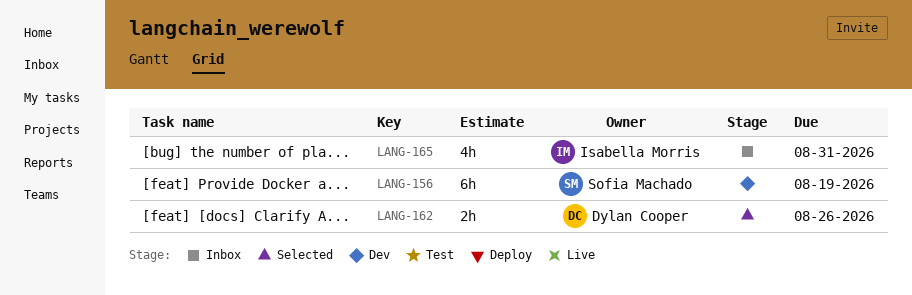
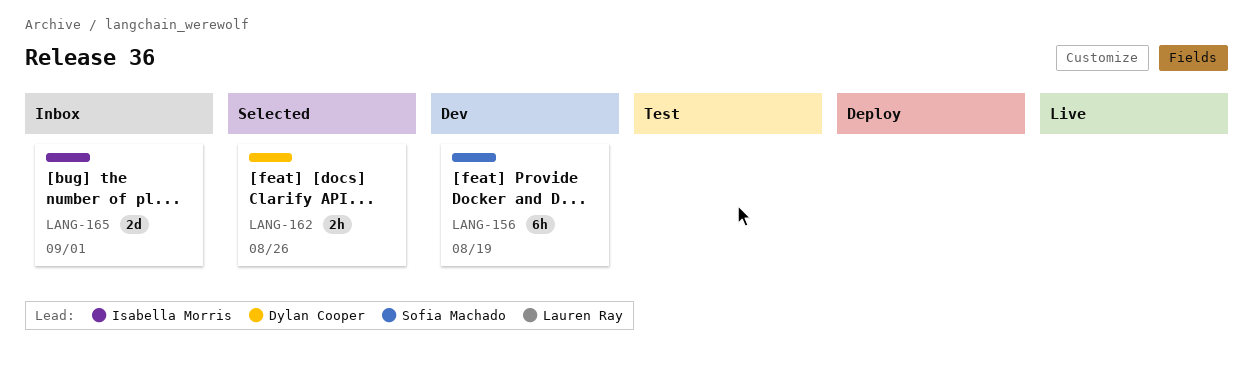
LANG-165, estimate: 4h -> 2d
LANG-165, due: Aug 31 -> Sep 1

